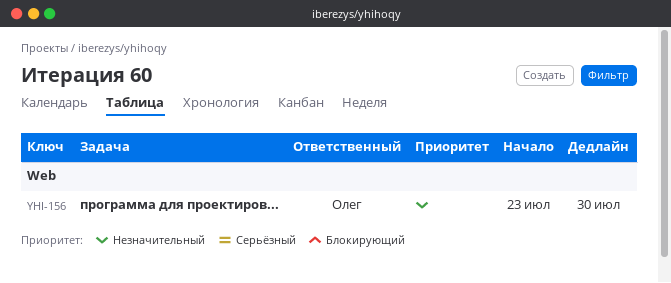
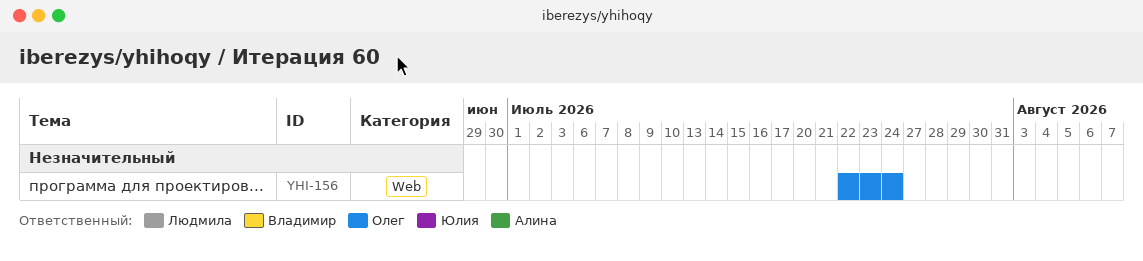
YHI-156, start: Jul 23 -> Jul 22
YHI-156, due: Jul 30 -> Jul 24

